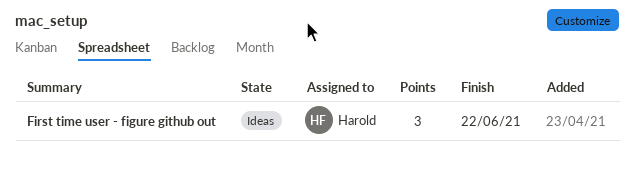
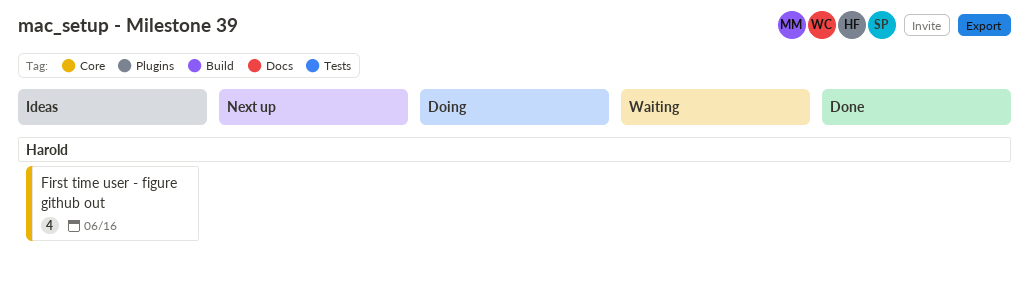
First time user - figure github out, estimate: 3 -> 4
First time user - figure github out, due: Jun 22 -> Jun 16

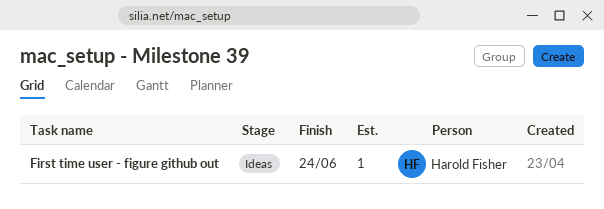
First time user - figure github out, estimate: 4 -> 1
First time user - figure github out, due: Jun 16 -> Jun 24

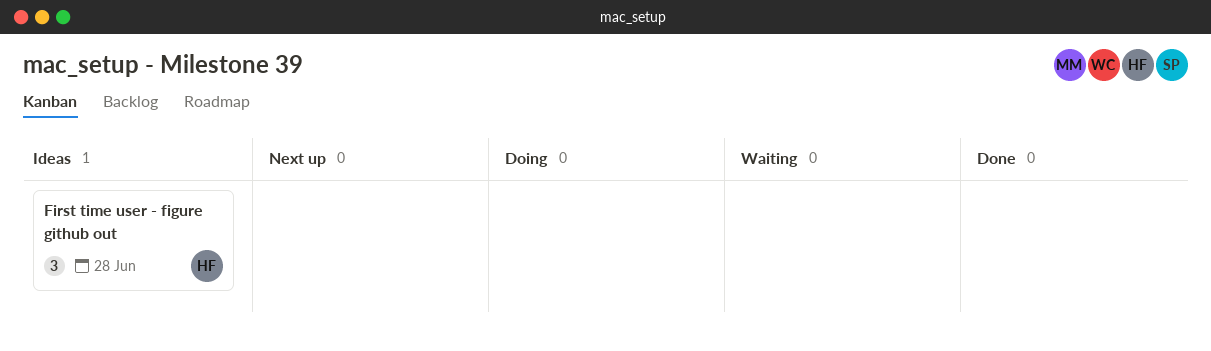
First time user - figure github out, estimate: 1 -> 3
First time user - figure github out, due: Jun 24 -> Jun 28

